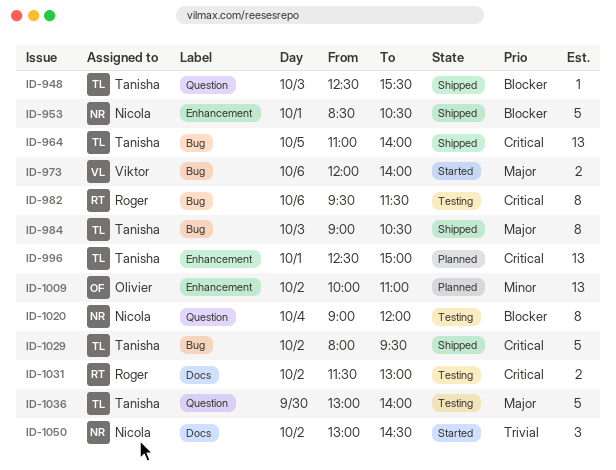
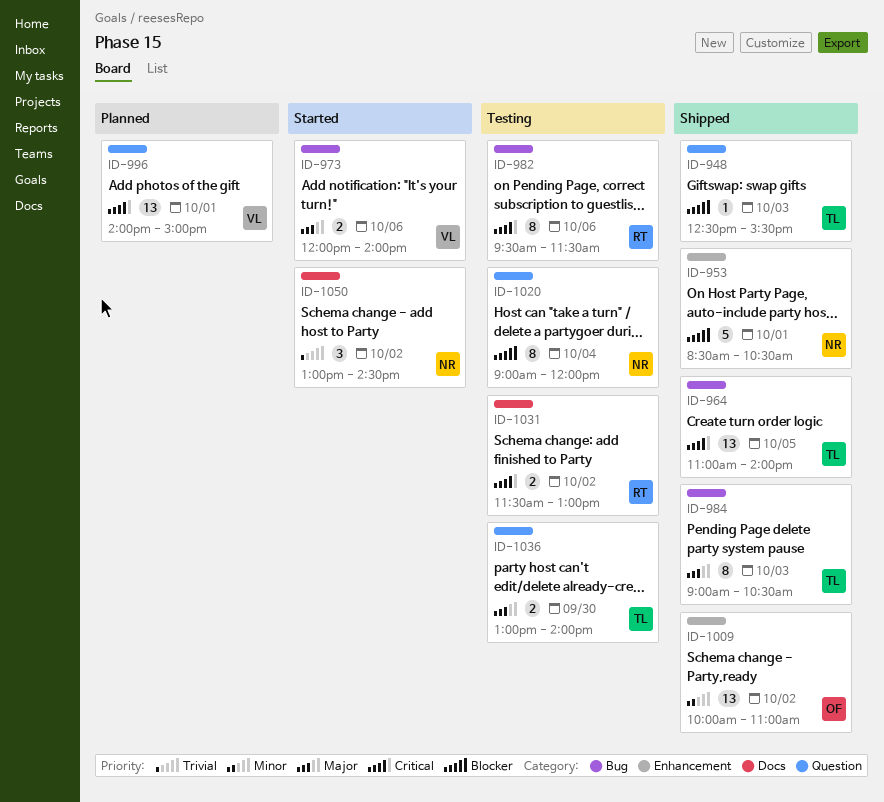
ID-996, owner: Tanisha -> Viktor
ID-996, label: Enhancement -> Question
ID-996, begins: 12:30 -> 14:00
ID-1009, status: Planned -> Shipped
ID-1029: present -> none
ID-1036, estimate: 5 -> 2

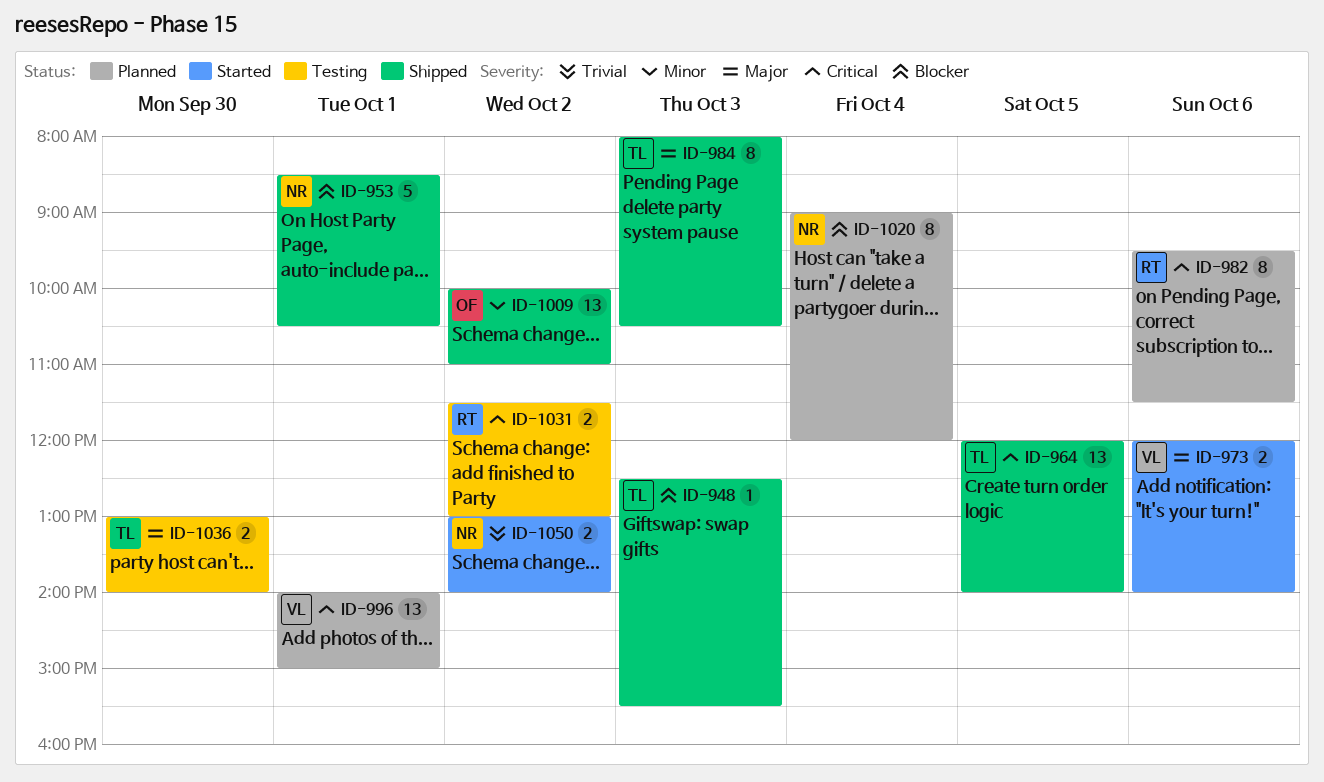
ID-964, begins: 11:00 -> 12:00
ID-982, status: Testing -> Planned
ID-984, begins: 09:00 -> 08:00
ID-1020, status: Testing -> Planned
ID-1050, estimate: 3 -> 2
ID-1050, ends: 14:30 -> 14:00

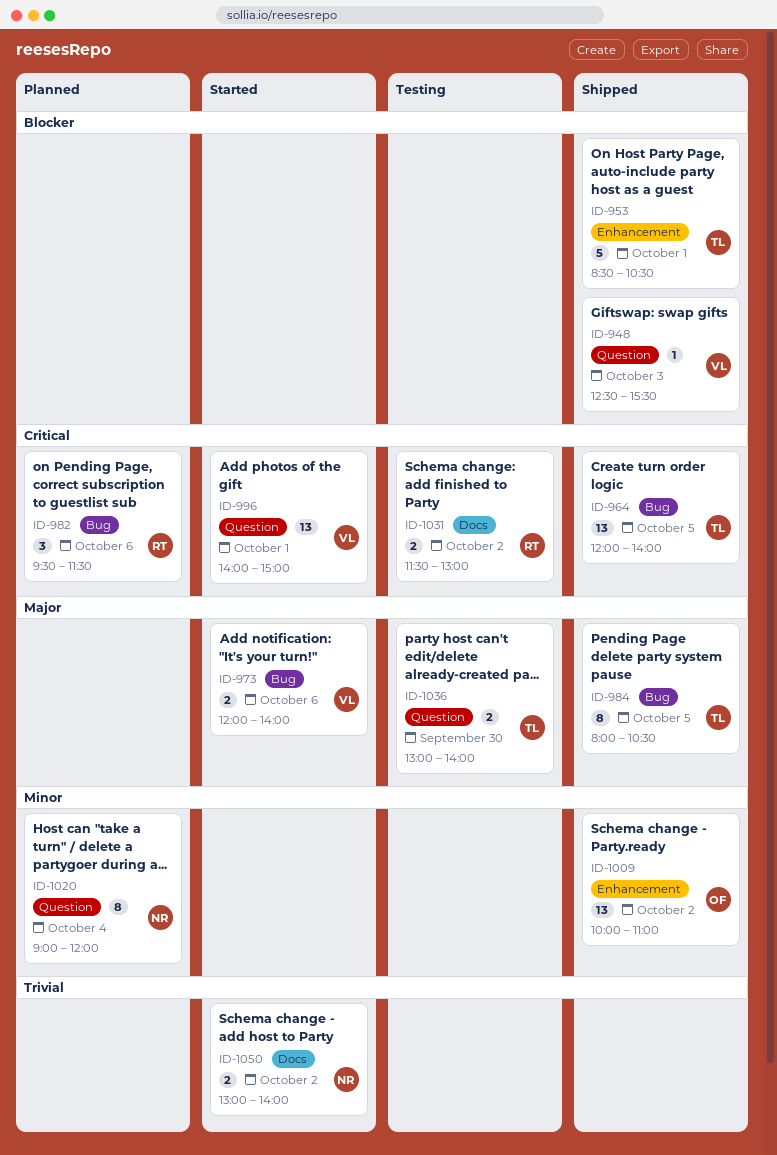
ID-948, owner: TL -> VL
ID-953, owner: NR -> TL
ID-982, estimate: 8 -> 3
ID-984, day: Oct 3 -> Oct 5
ID-996, status: Planned -> Started
ID-1020, priority: Blocker -> Minor

